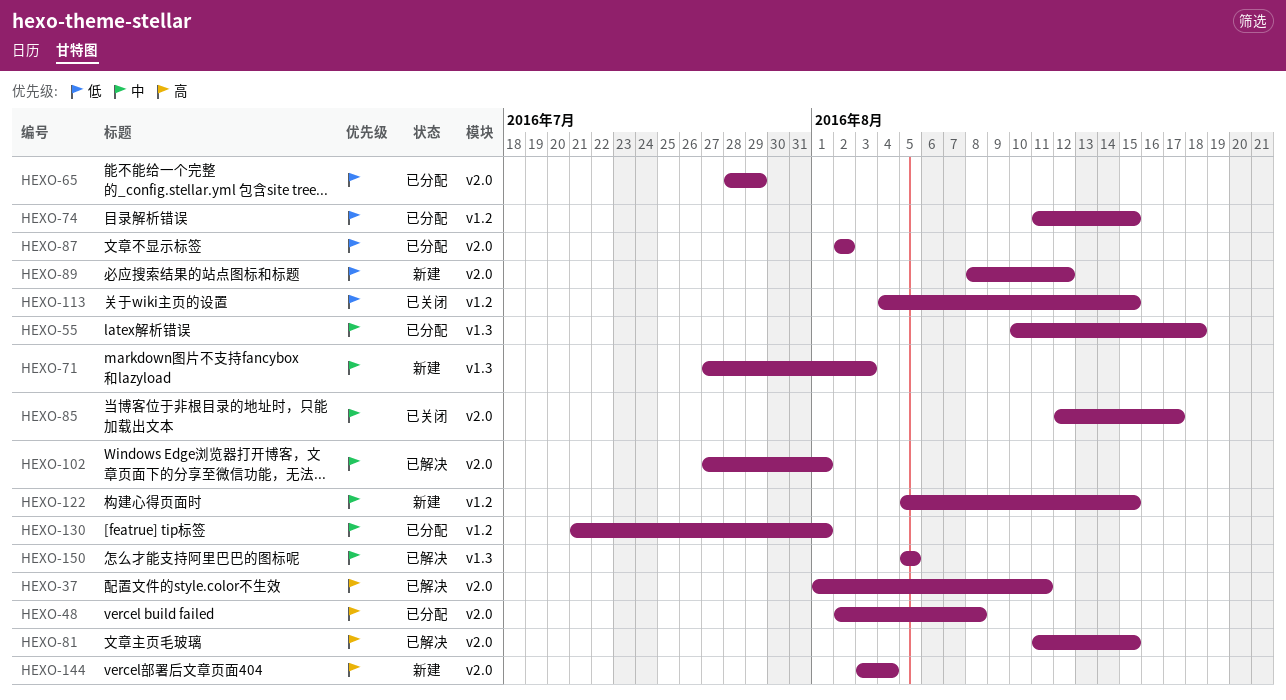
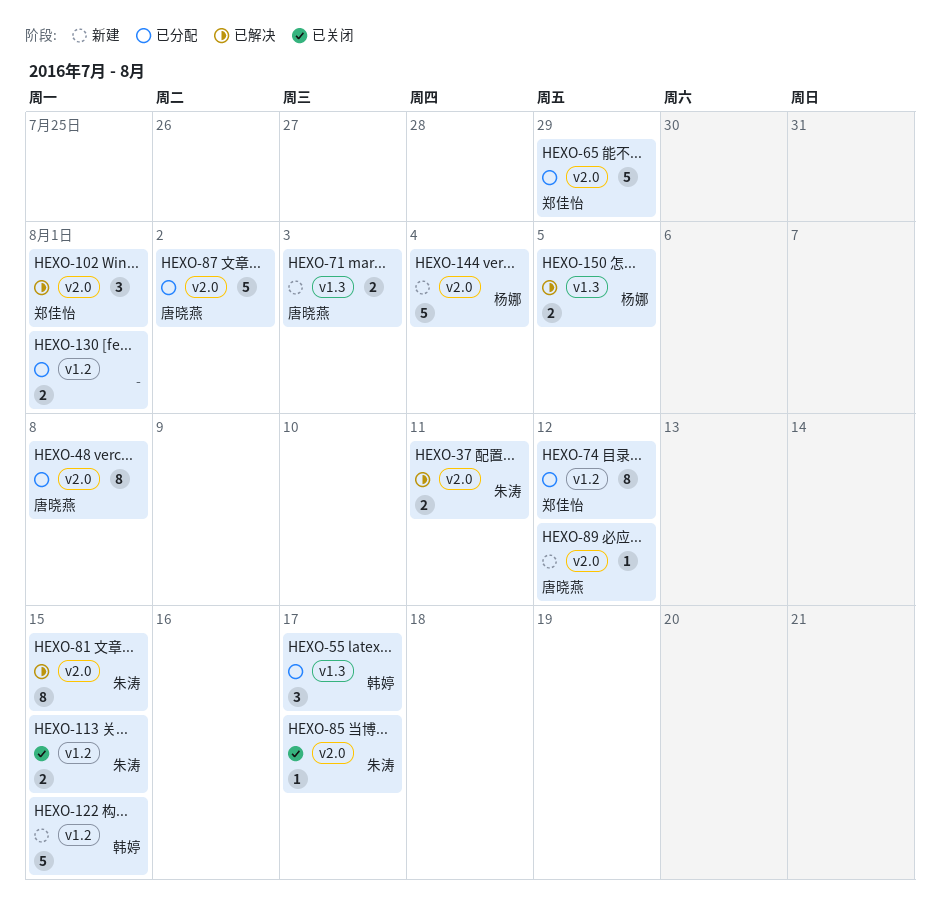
HEXO-55, due: Aug 18 -> Aug 17
HEXO-74, due: Aug 15 -> Aug 12

